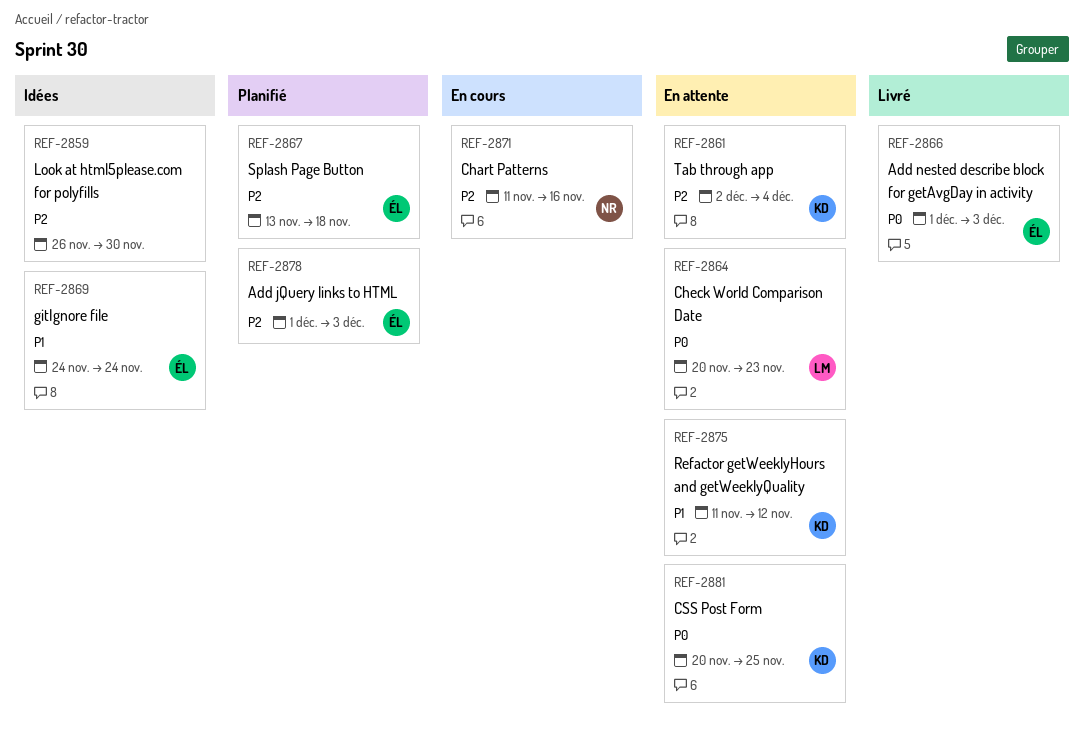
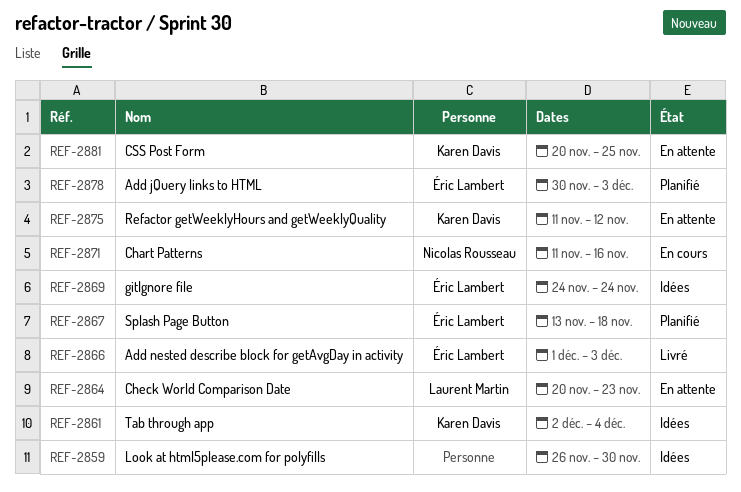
REF-2861, status: En attente -> Idées
REF-2878, start: Dec 1 -> Nov 30

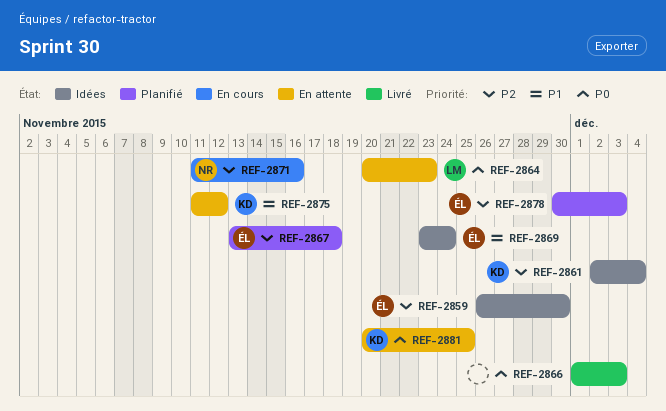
REF-2859, owner: none -> Éric Lambert
REF-2866, owner: Éric Lambert -> none
REF-2869, start: Nov 24 -> Nov 23

